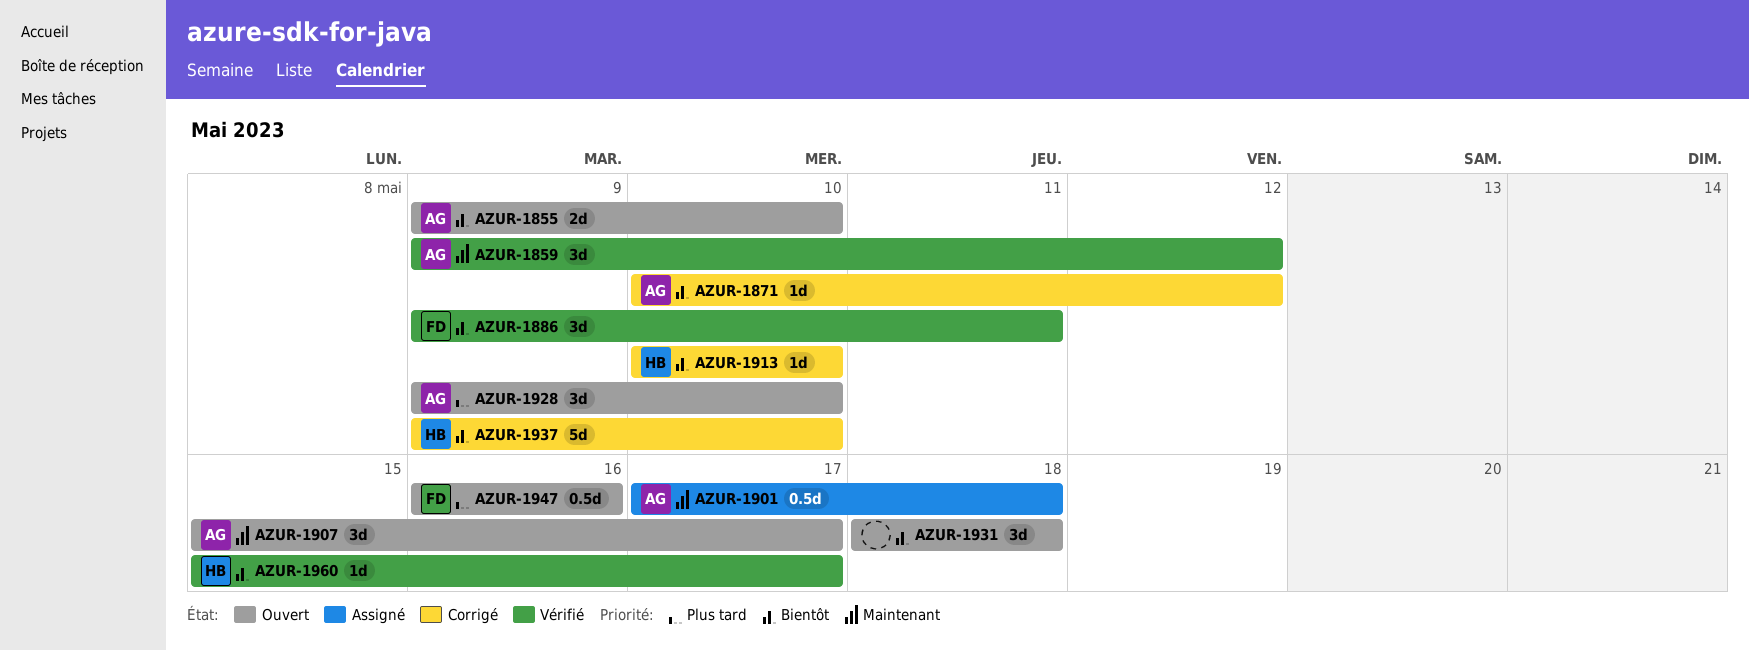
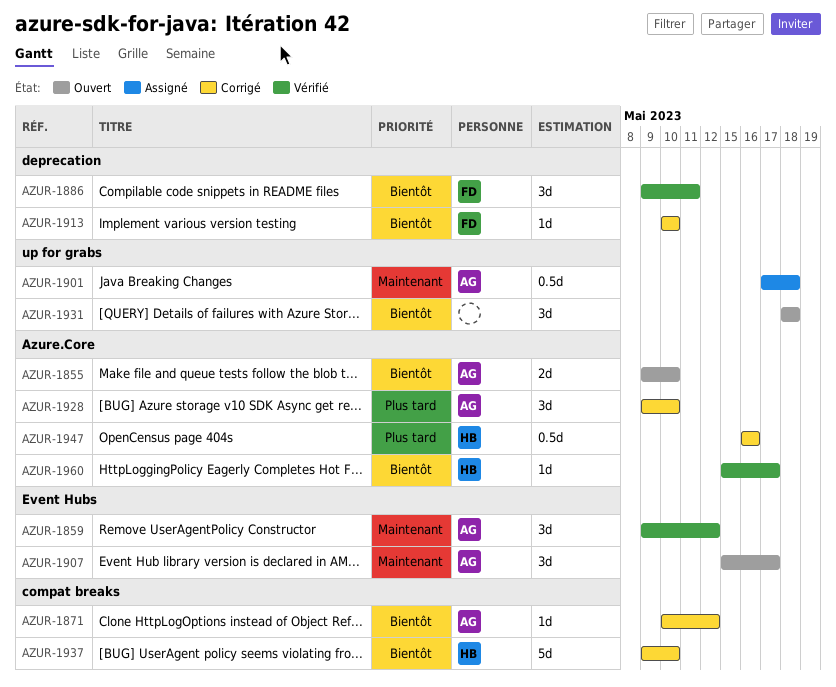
AZUR-1913, owner: HB -> FD
AZUR-1928, status: Ouvert -> Corrigé
AZUR-1947, status: Ouvert -> Corrigé
AZUR-1947, owner: FD -> HB

